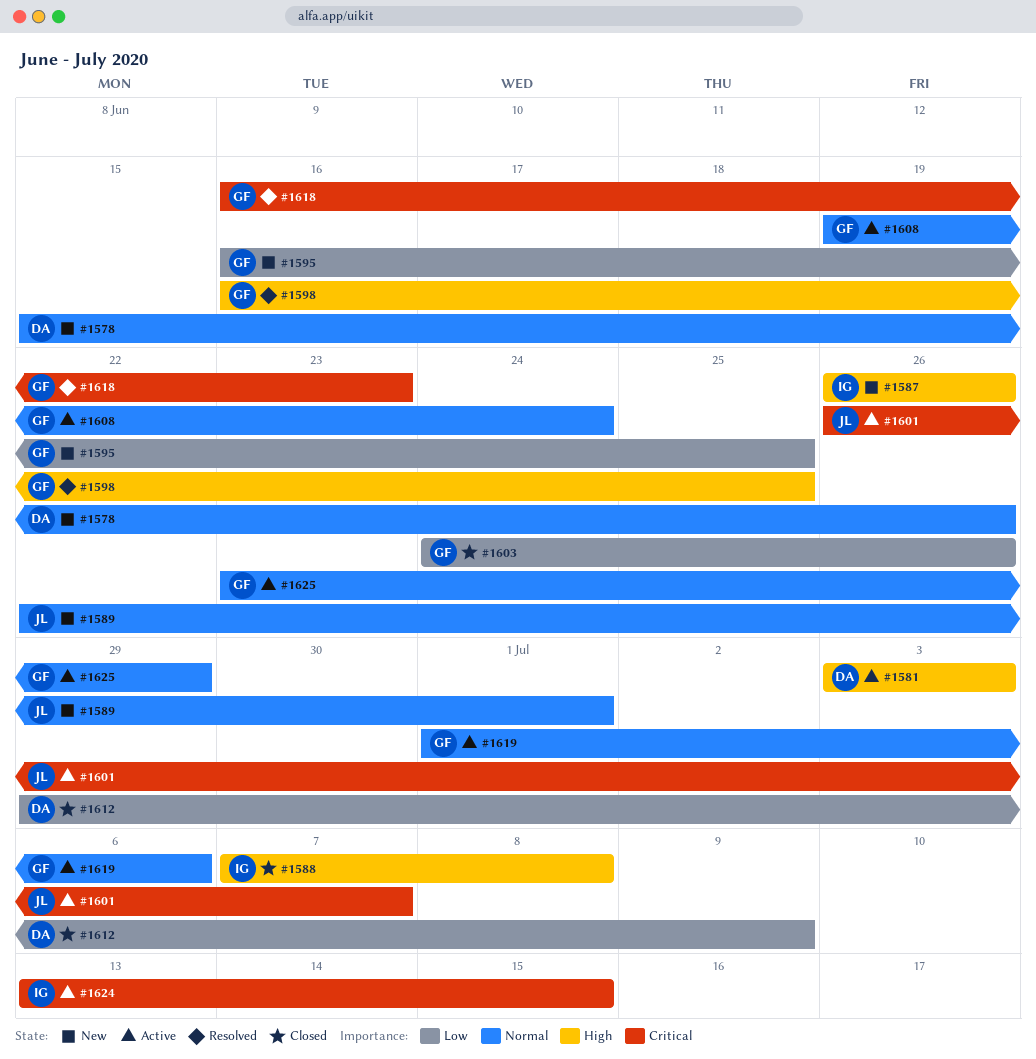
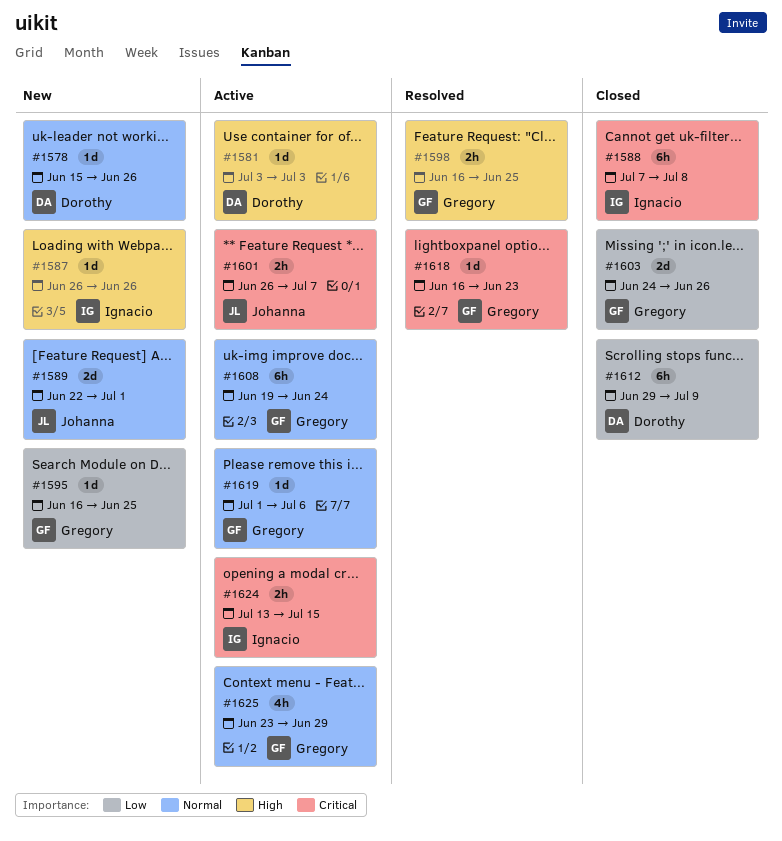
#1588, priority: High -> Critical

